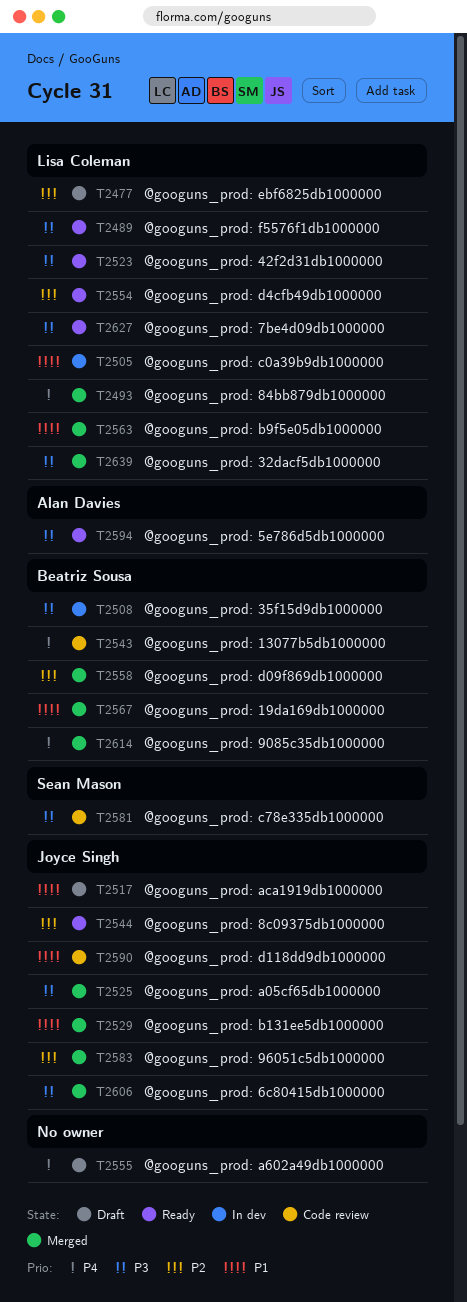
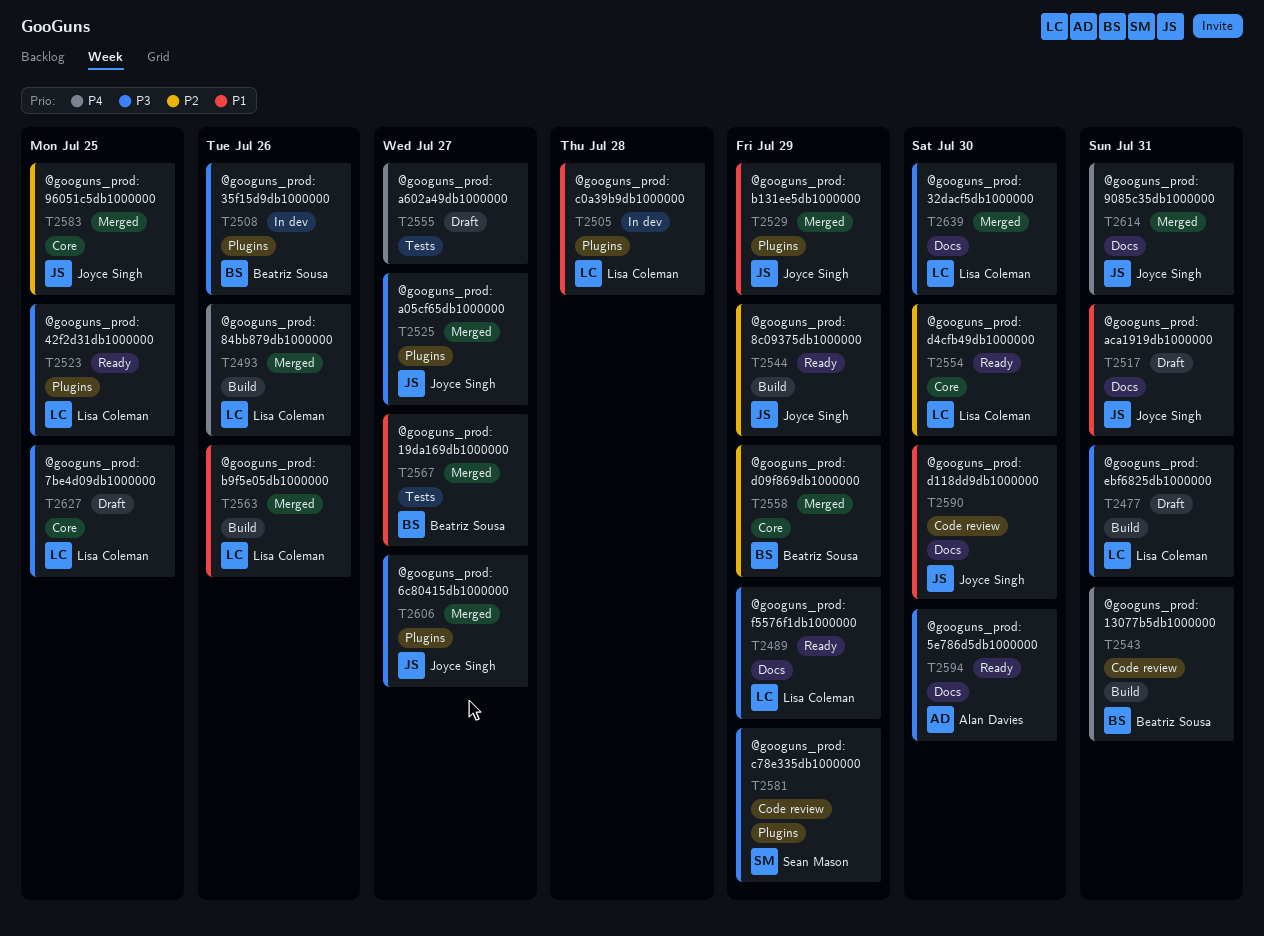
T2477, priority: P2 -> P3
T2614, owner: Beatriz Sousa -> Joyce Singh
T2627, status: Ready -> Draft

